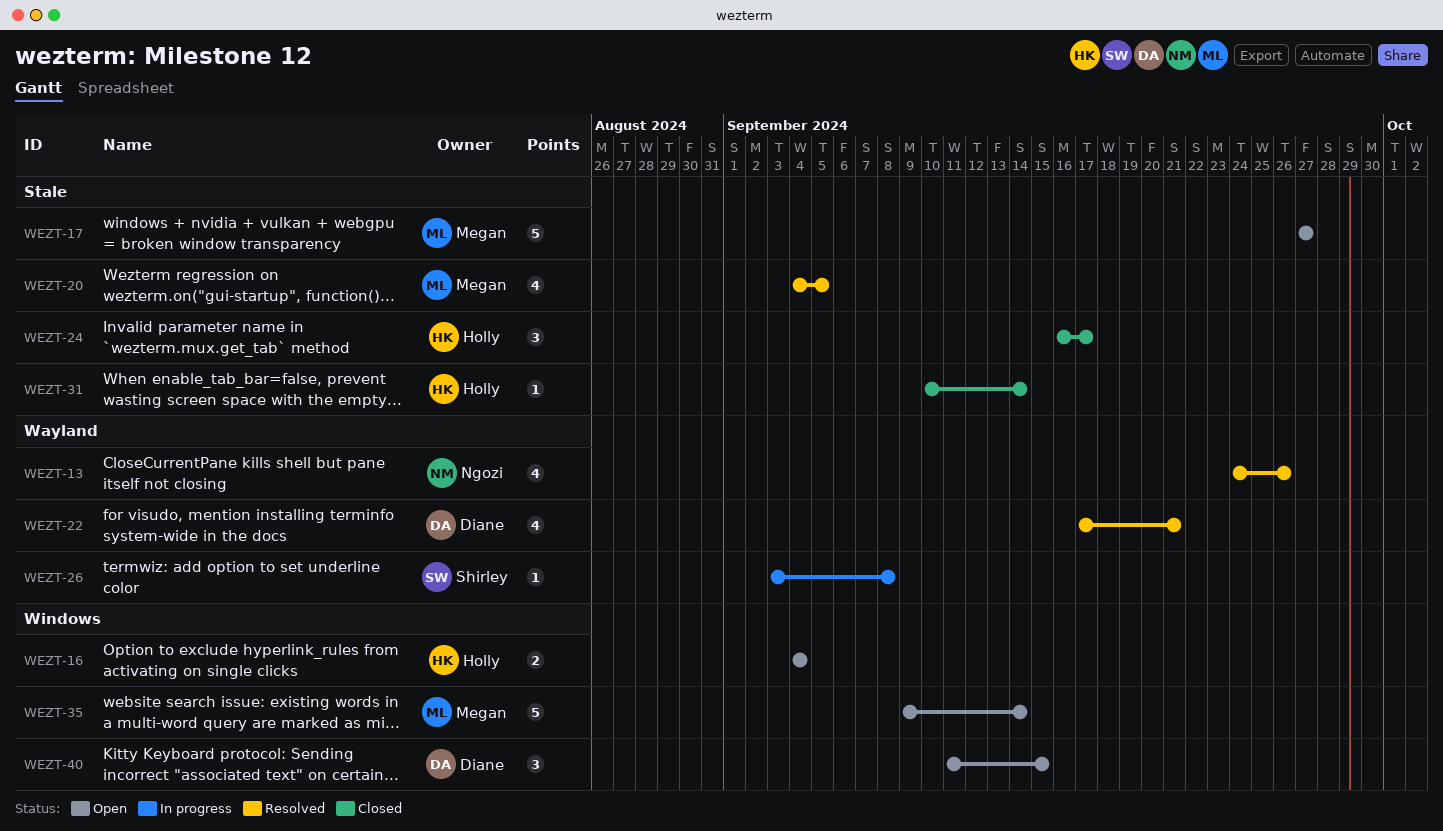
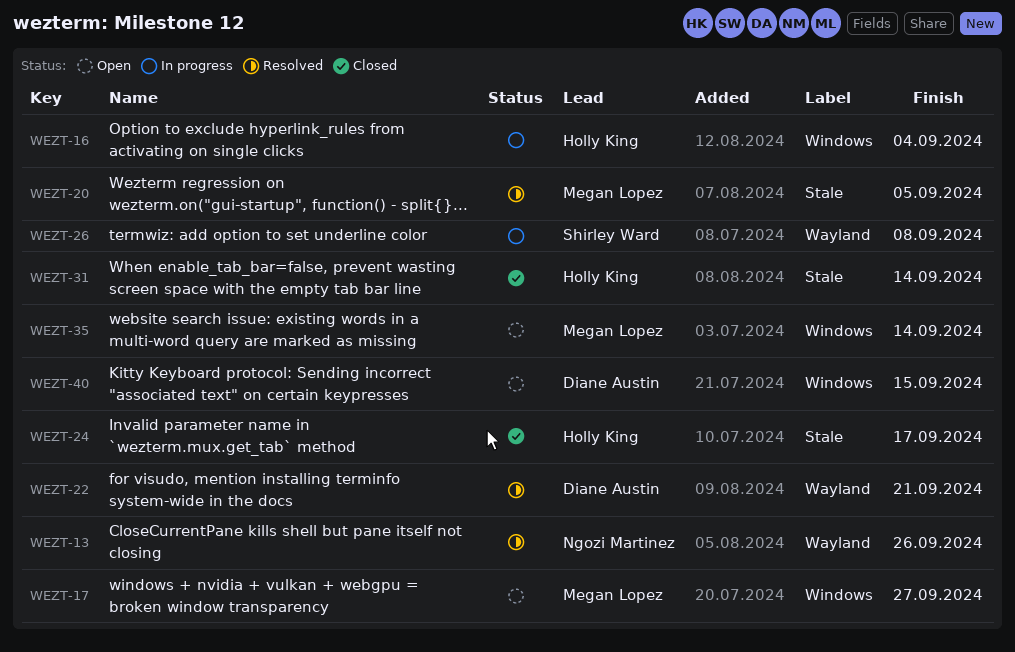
WEZT-16, status: Open -> In progress
WEZT-17, label: Stale -> Windows

